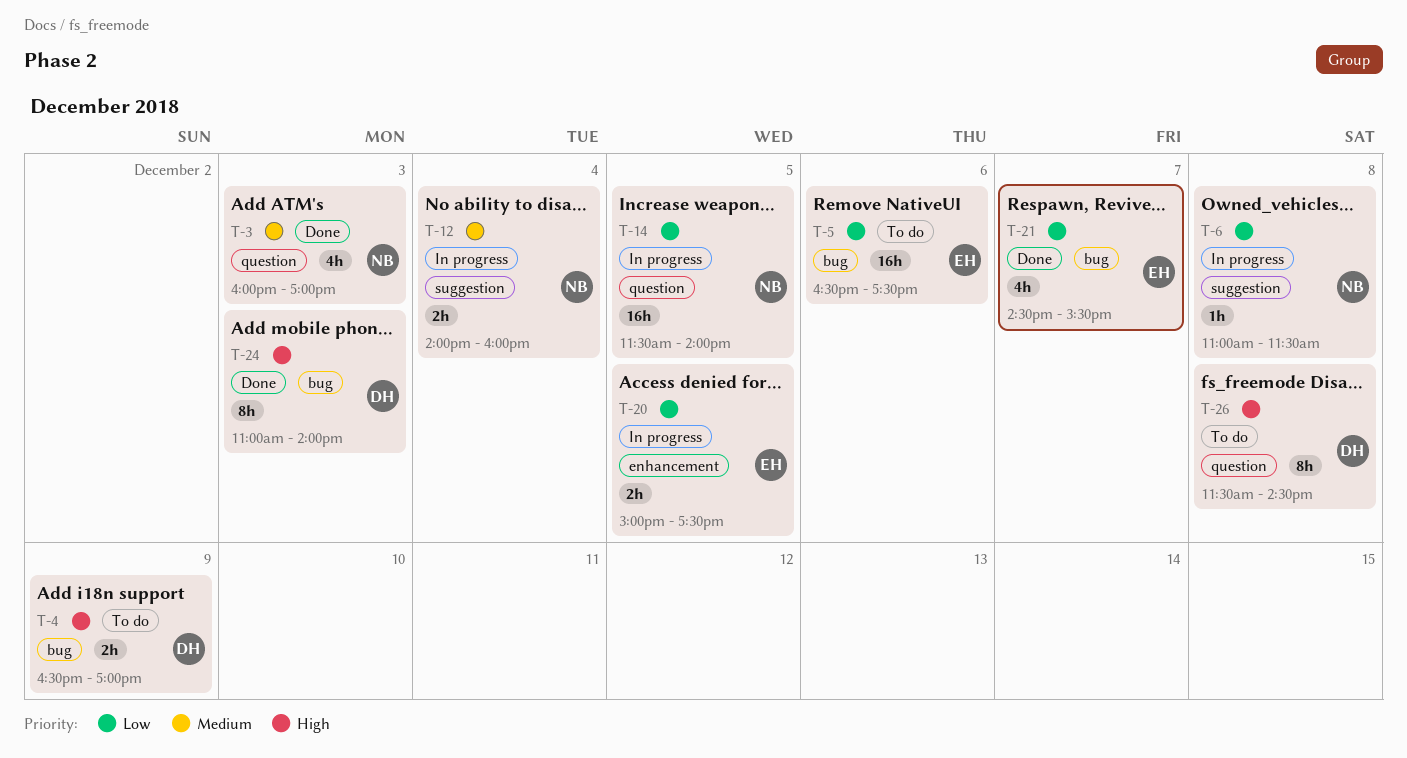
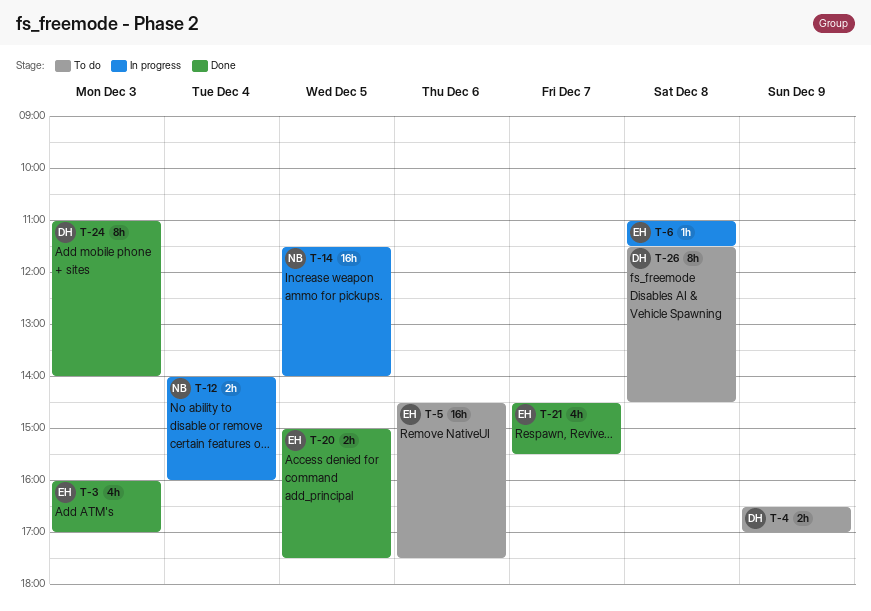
T-3, owner: NB -> EH
T-5, begins: 16:30 -> 14:30
T-6, owner: NB -> EH
T-20, status: In progress -> Done

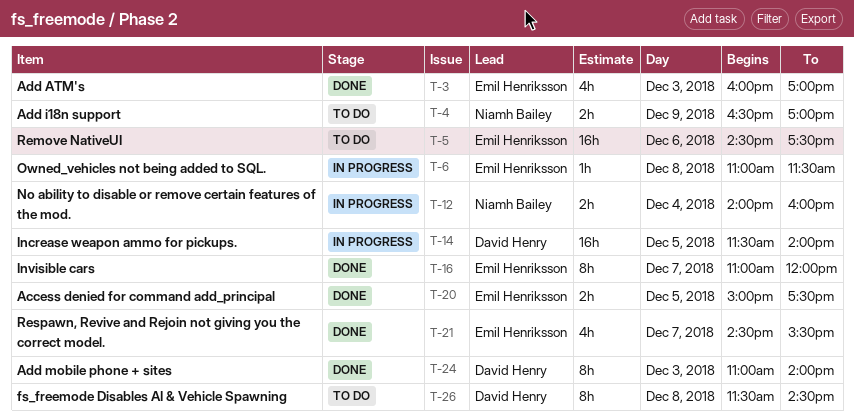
T-4, owner: David Henry -> Niamh Bailey
T-14, owner: Niamh Bailey -> David Henry
T-16: none -> present

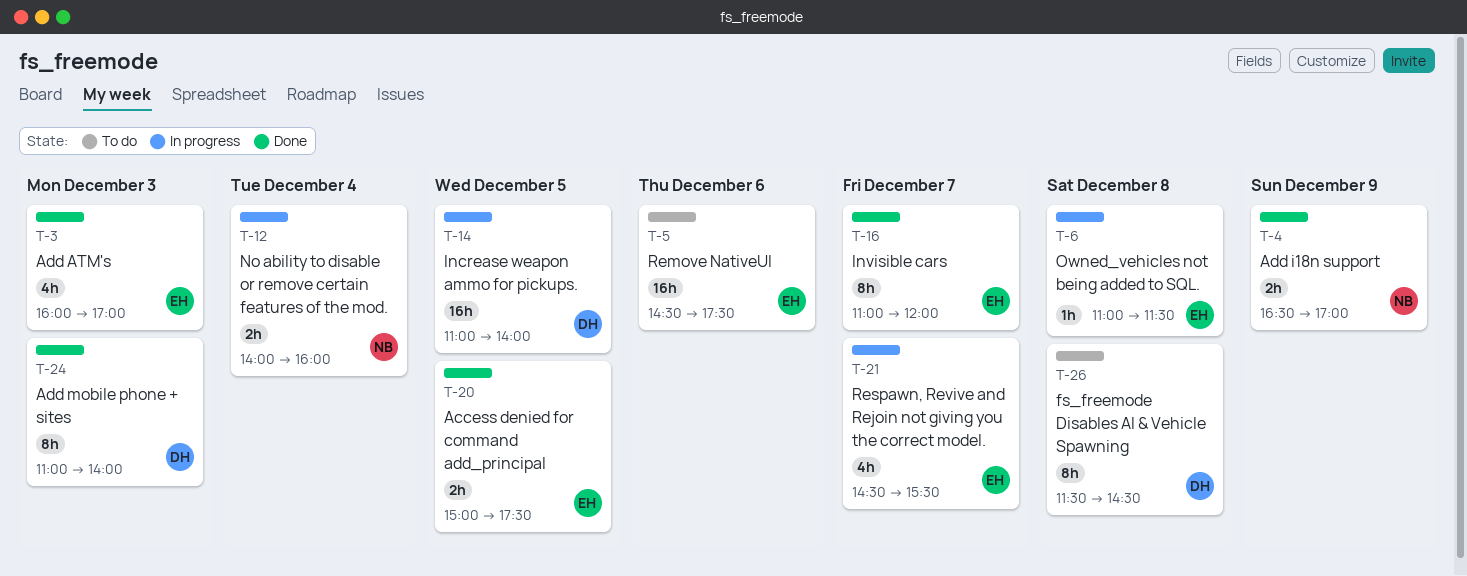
T-4, status: To do -> Done
T-14, begins: 11:30 -> 11:00
T-21, status: Done -> In progress

